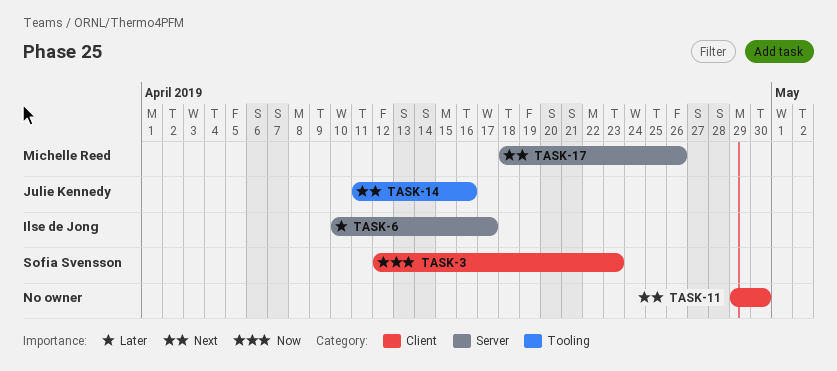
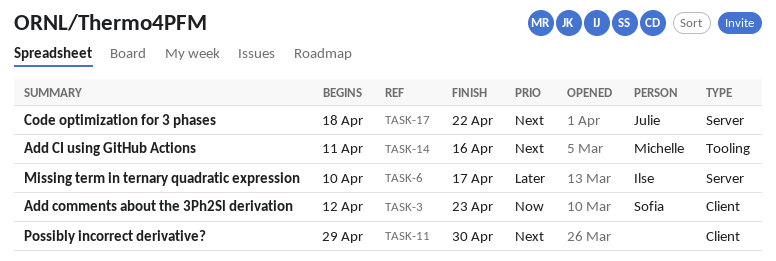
TASK-14, owner: Julie Kennedy -> Michelle Reed
TASK-17, owner: Michelle Reed -> Julie Kennedy
TASK-17, due: Apr 26 -> Apr 22

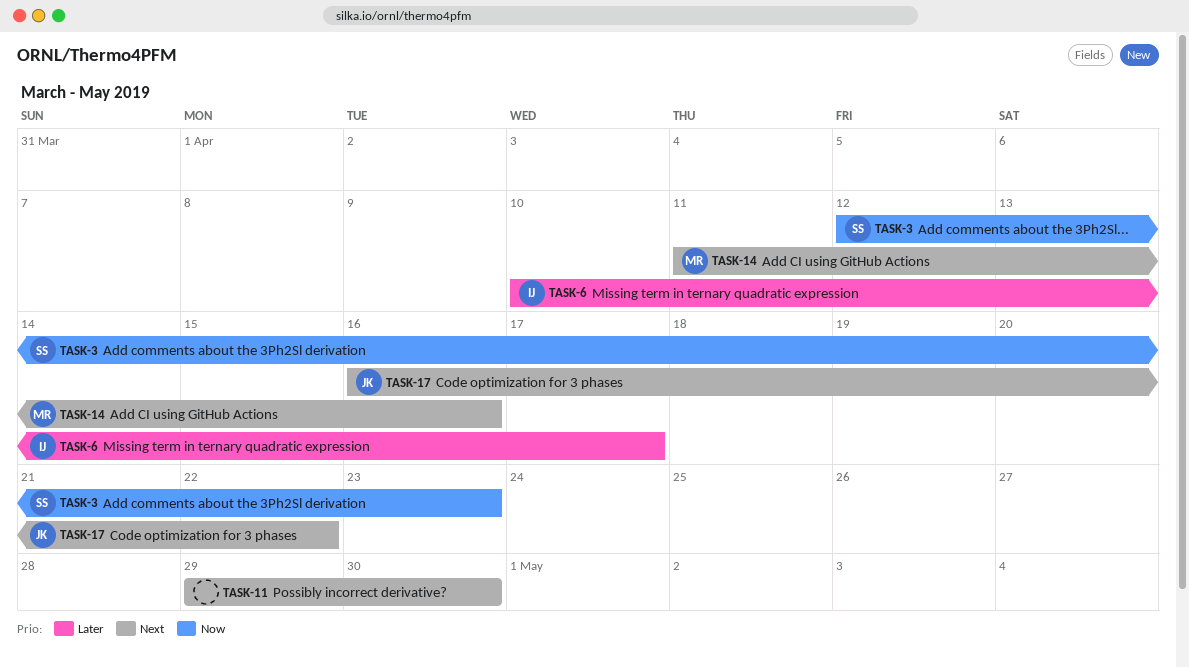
TASK-17, start: Apr 18 -> Apr 16

